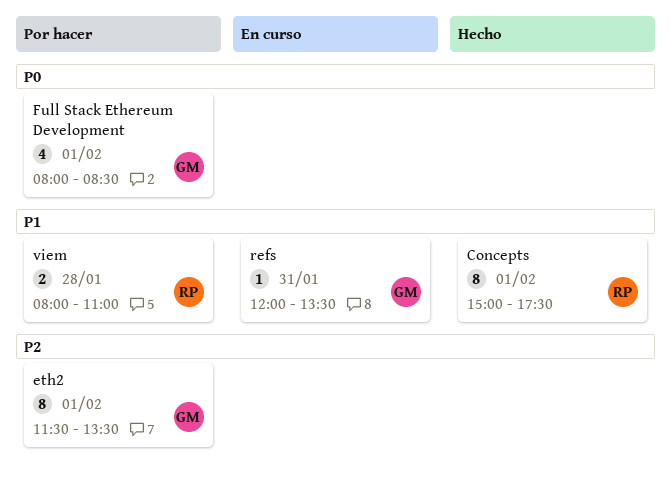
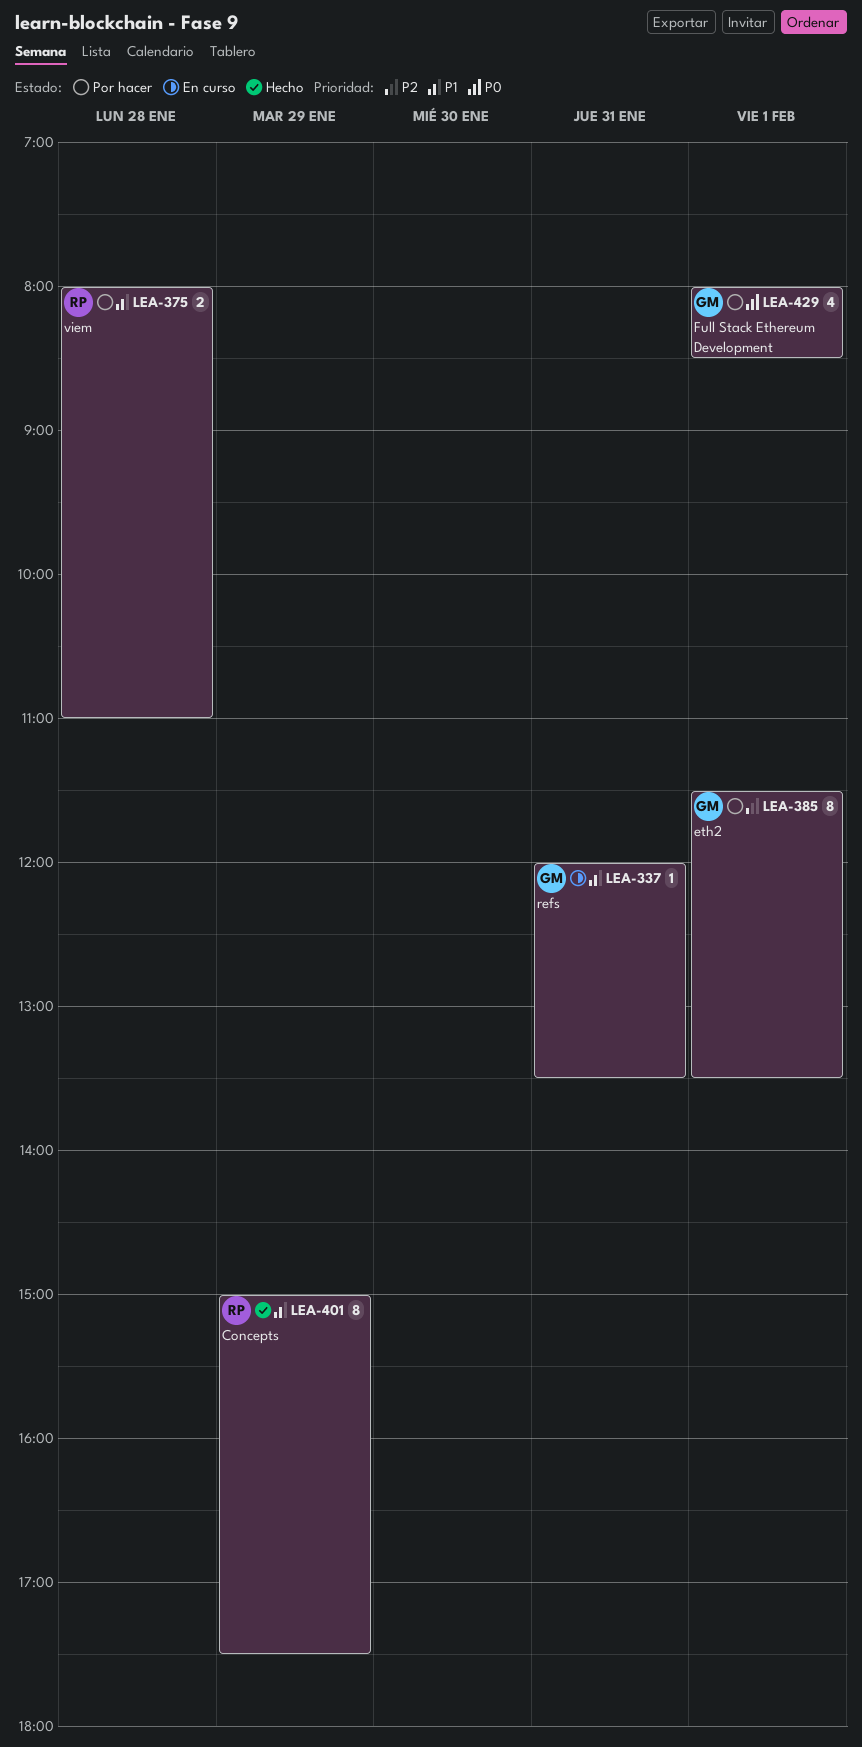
Concepts, day: Feb 1 -> Jan 29

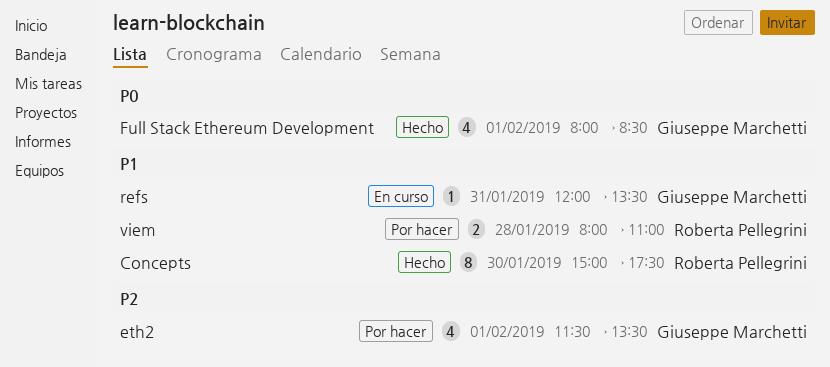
Concepts, day: Jan 29 -> Jan 30
eth2, estimate: 8 -> 4
Full Stack Ethereum Development, status: Por hacer -> Hecho

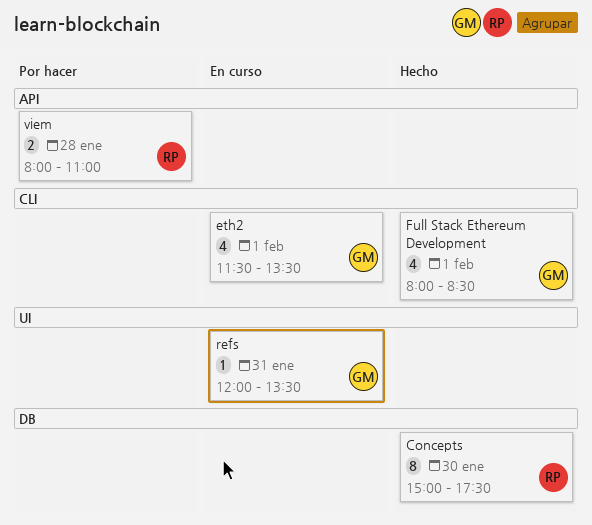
eth2, status: Por hacer -> En curso

